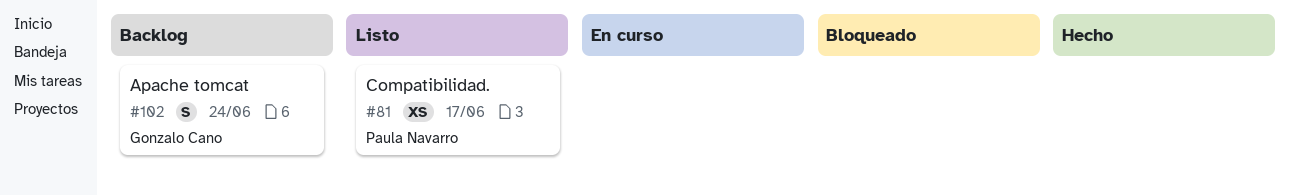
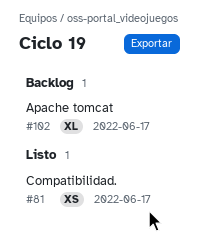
#102, estimate: S -> XL
#102, due: Jun 24 -> Jun 17

